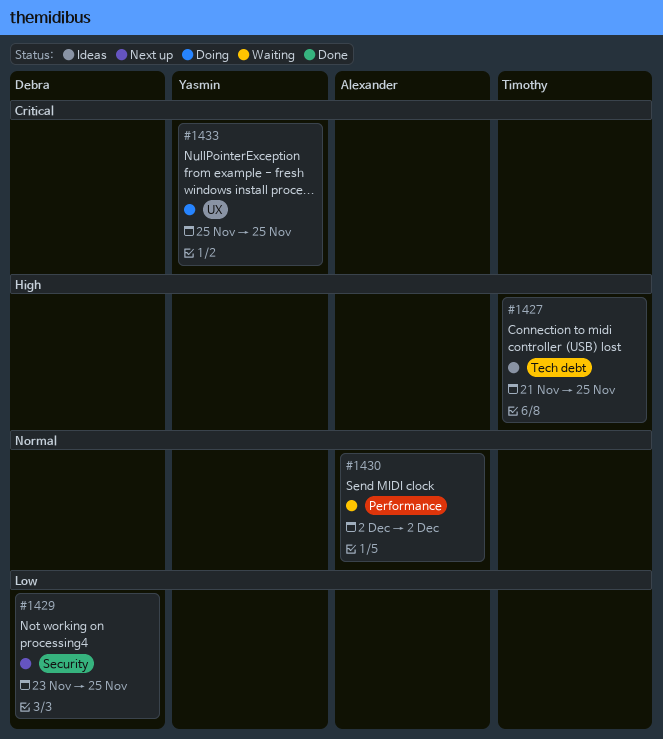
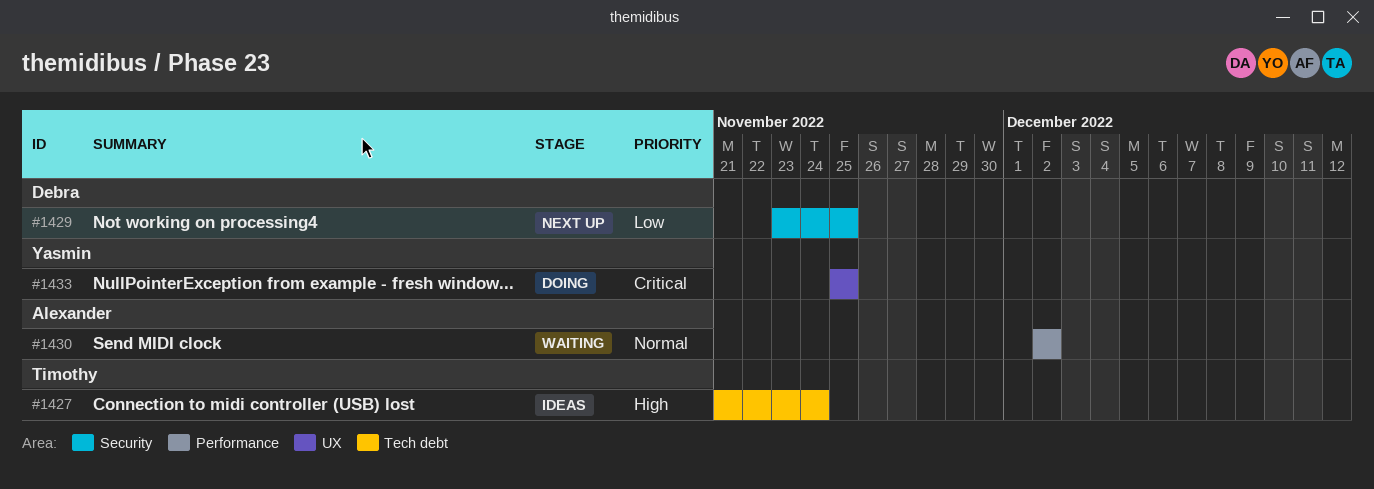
#1427, due: Nov 25 -> Nov 24

